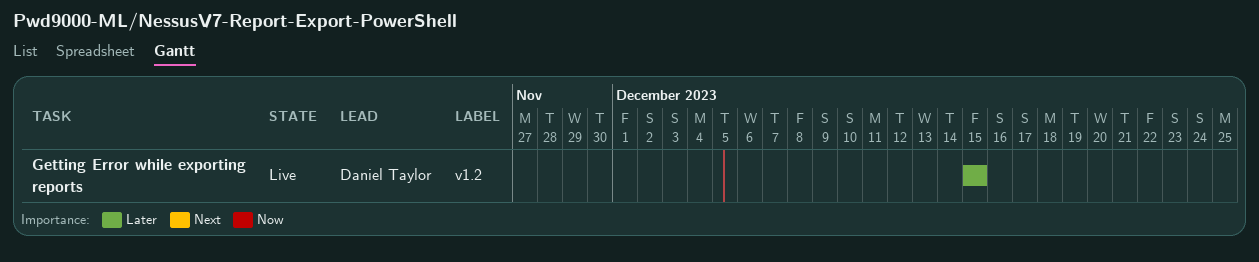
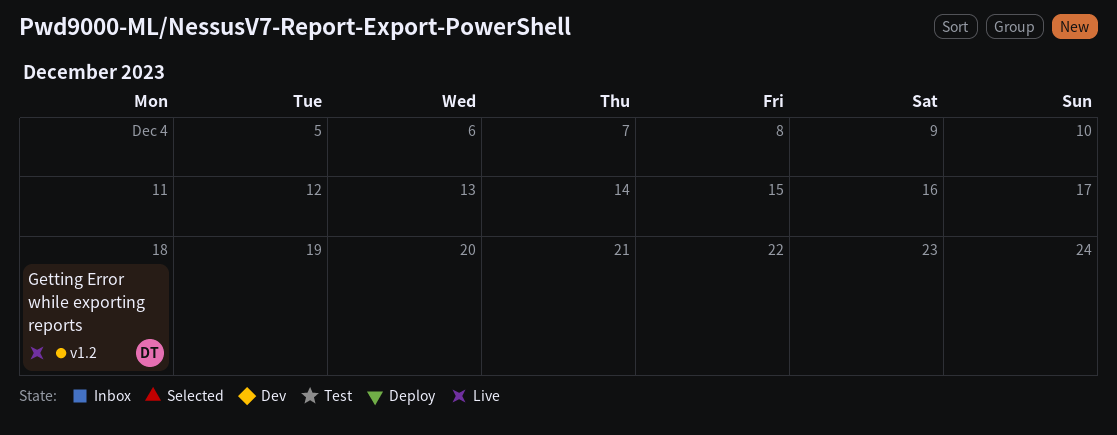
Getting Error while exporting reports, due: Dec 15 -> Dec 18

